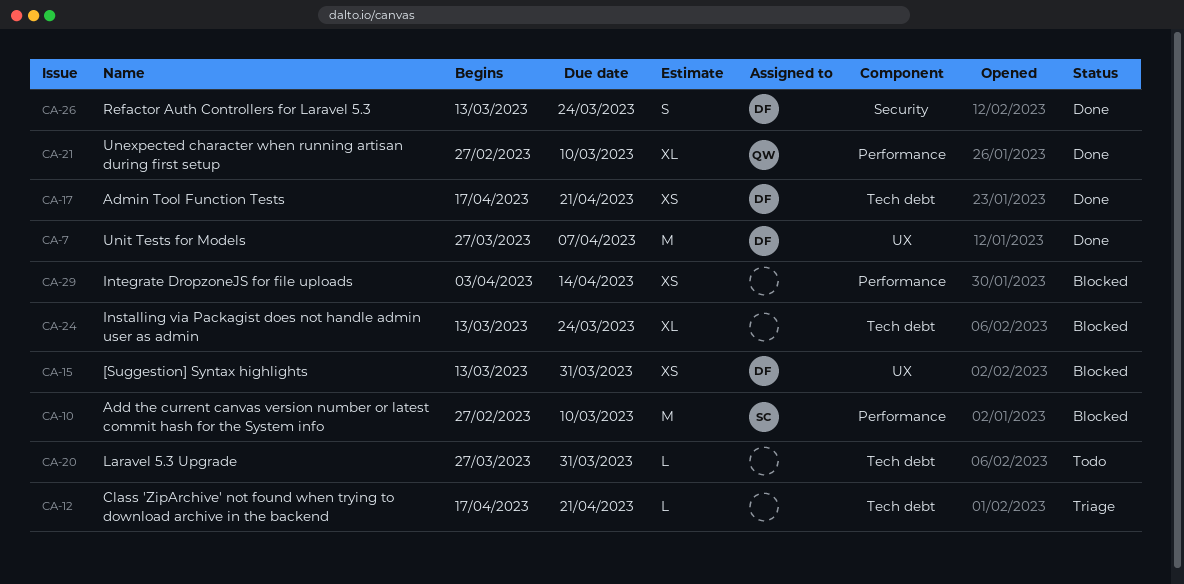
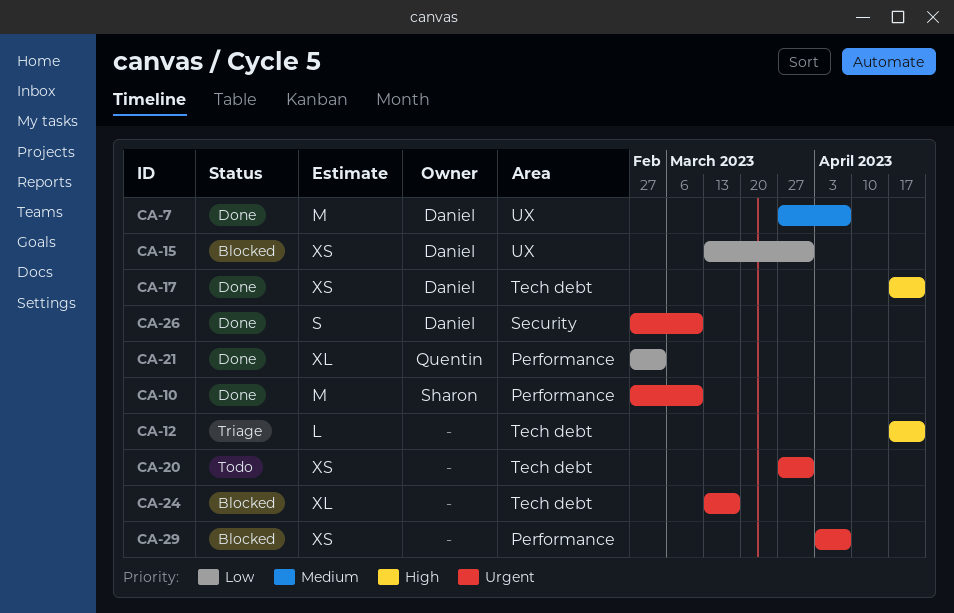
CA-10, status: Blocked -> Done
CA-20, estimate: L -> XS
CA-21, due: Mar 10 -> Mar 3
CA-24, due: Mar 24 -> Mar 17
CA-26, start: Mar 13 -> Feb 27
CA-26, due: Mar 24 -> Mar 10
CA-29, due: Apr 14 -> Apr 7

